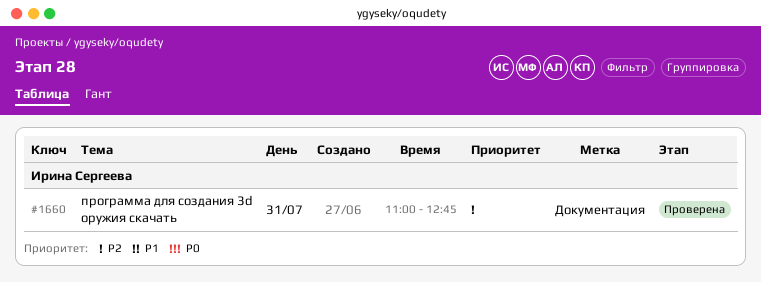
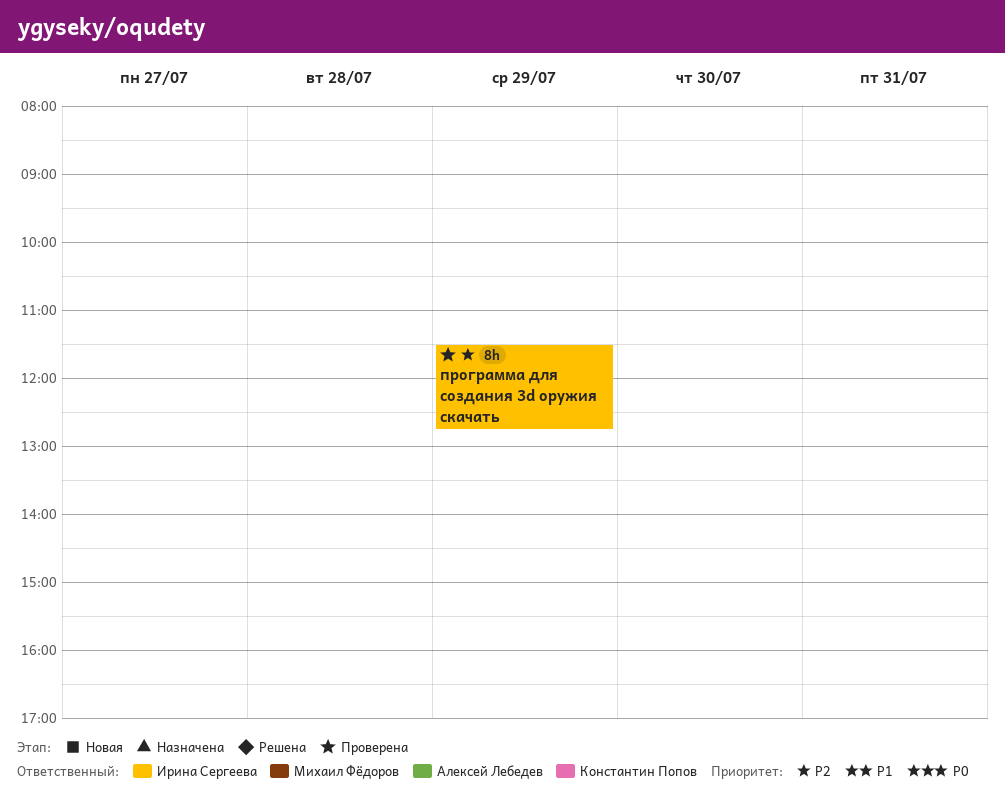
программа для создания 3d оружия скачать, day: Jul 31 -> Jul 29
программа для создания 3d оружия скачать, begins: 11:00 -> 11:30

